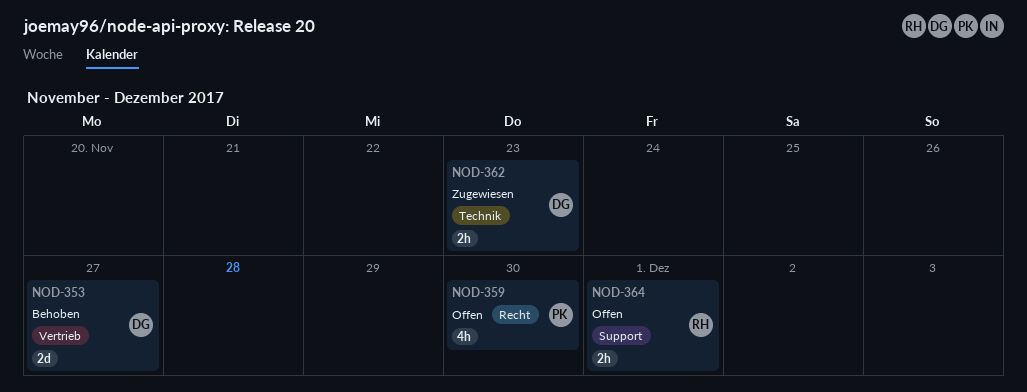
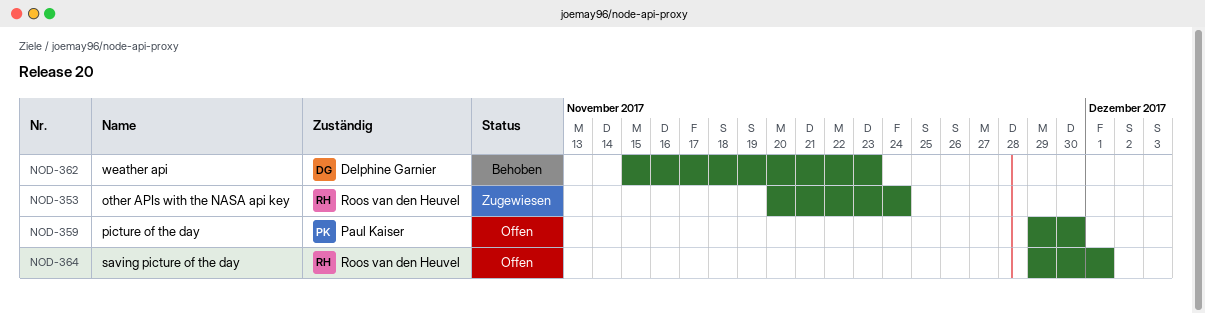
NOD-353, status: Behoben -> Zugewiesen
NOD-353, owner: Delphine Garnier -> Roos van den Heuvel
NOD-353, due: Nov 27 -> Nov 24
NOD-362, status: Zugewiesen -> Behoben

